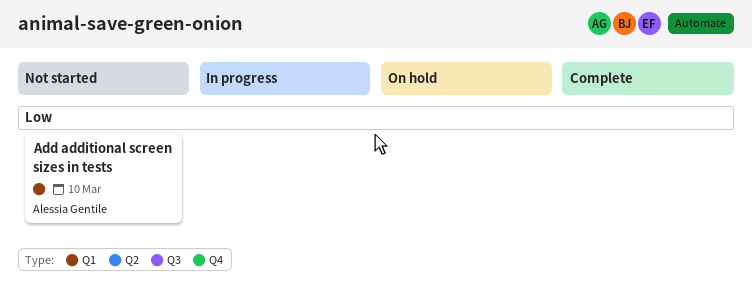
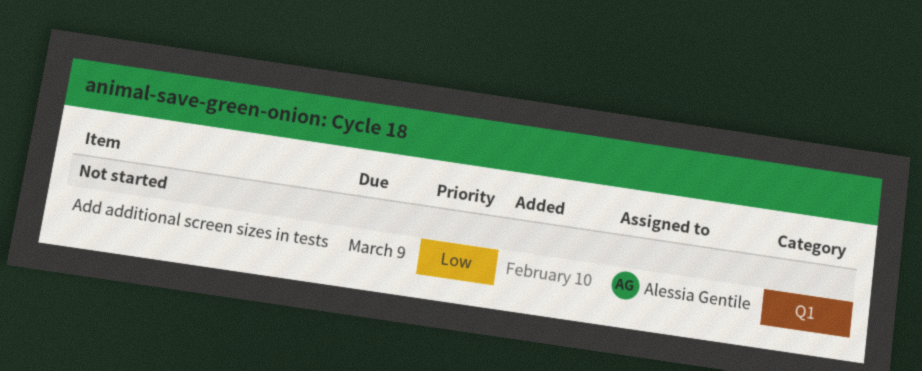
Add additional screen sizes in tests, due: Mar 10 -> Mar 9

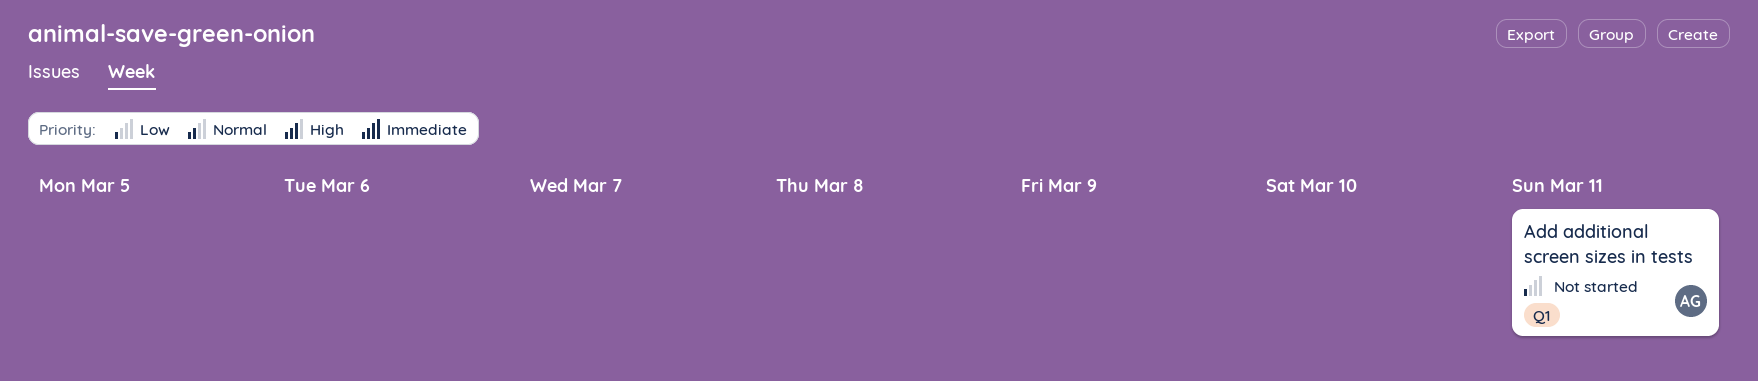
Add additional screen sizes in tests, due: Mar 9 -> Mar 11

